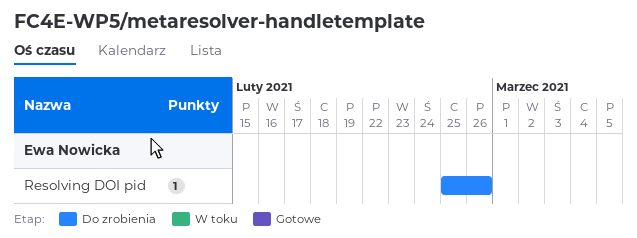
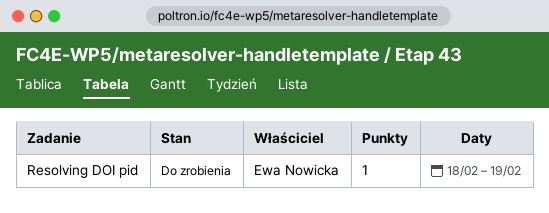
Resolving DOI pid, start: Feb 25 -> Feb 18
Resolving DOI pid, due: Feb 26 -> Feb 19

